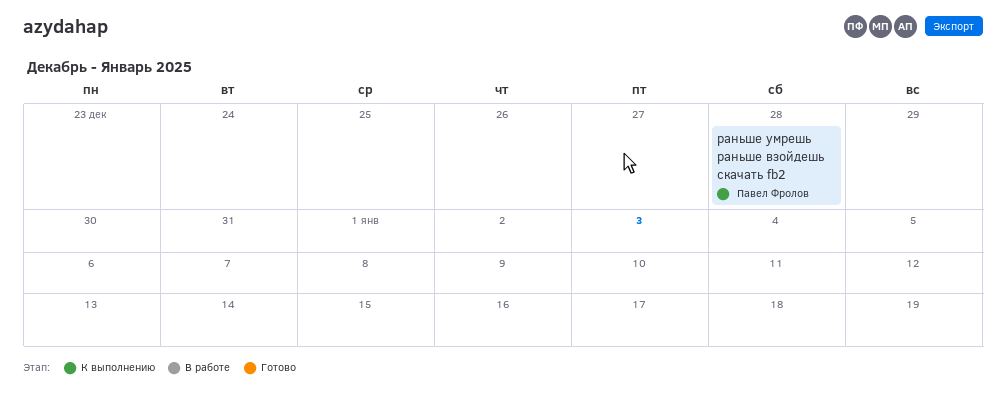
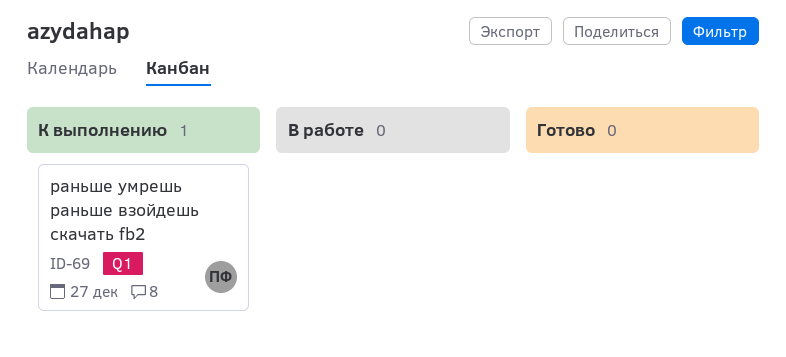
раньше умрешь раньше взойдешь скачать fb2, due: Dec 28 -> Dec 27

